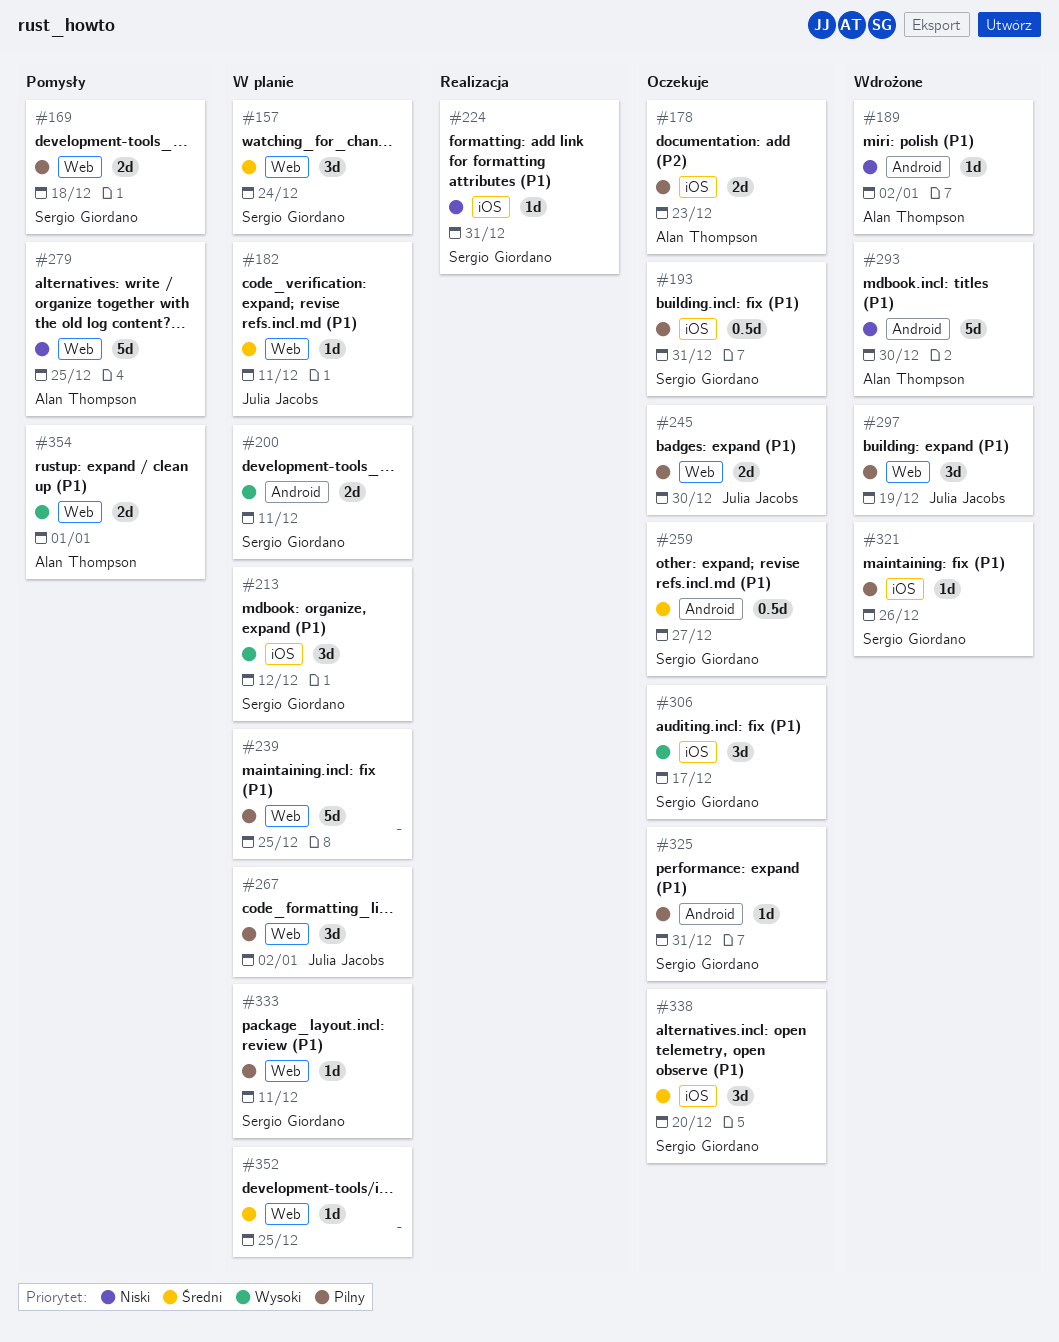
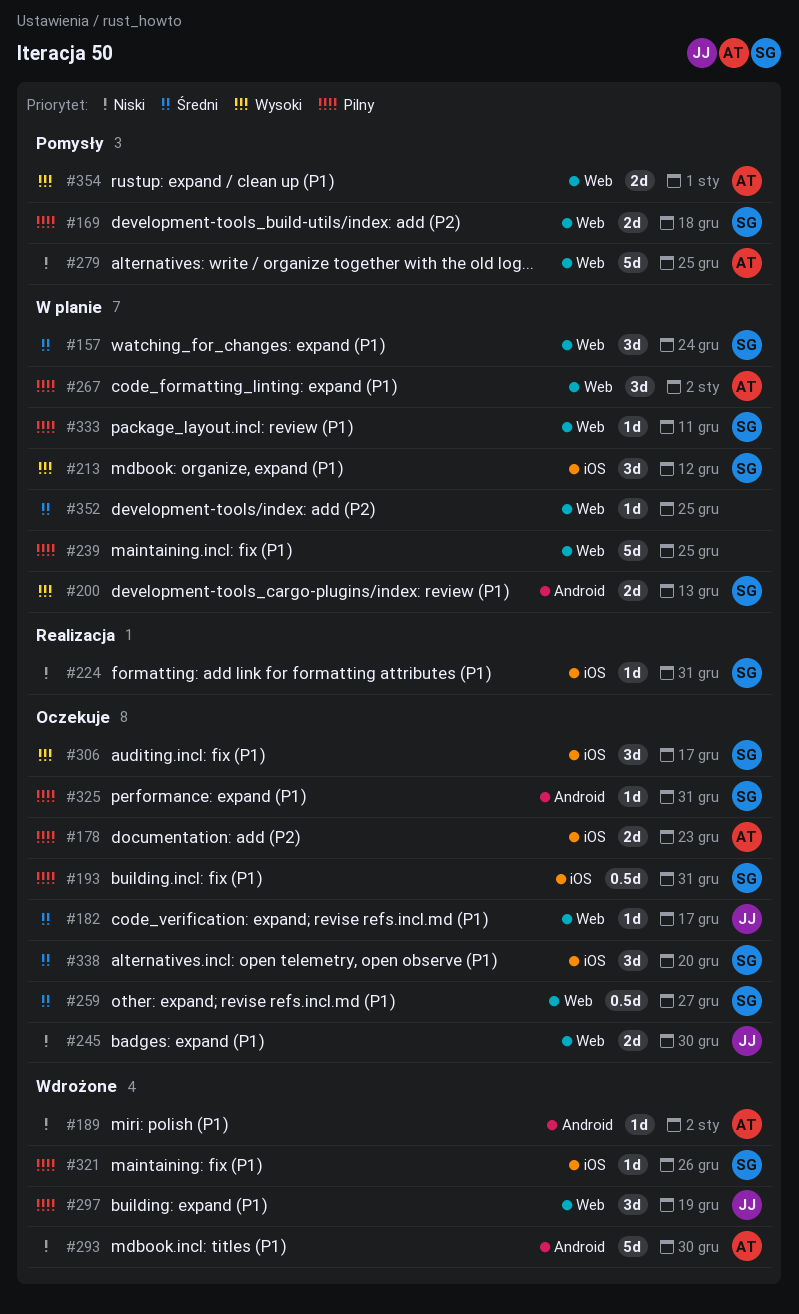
#182, status: W planie -> Oczekuje
#182, due: Dec 11 -> Dec 17
#200, due: Dec 11 -> Dec 13
#245, priority: Pilny -> Niski
#259, label: Android -> Web
#267, owner: Julia Jacobs -> Alan Thompson

